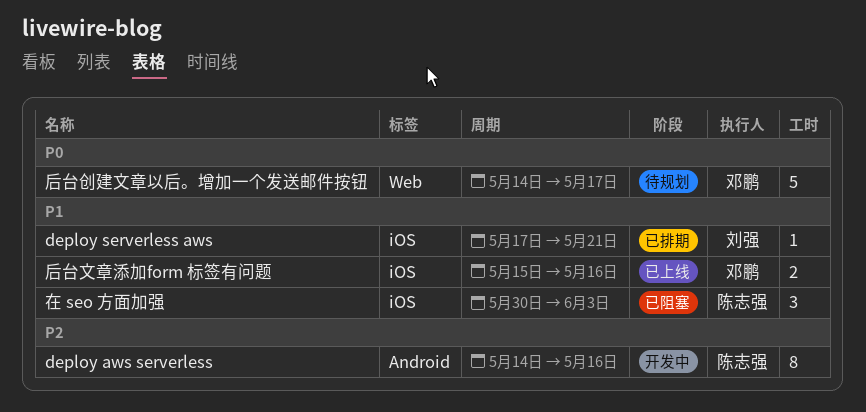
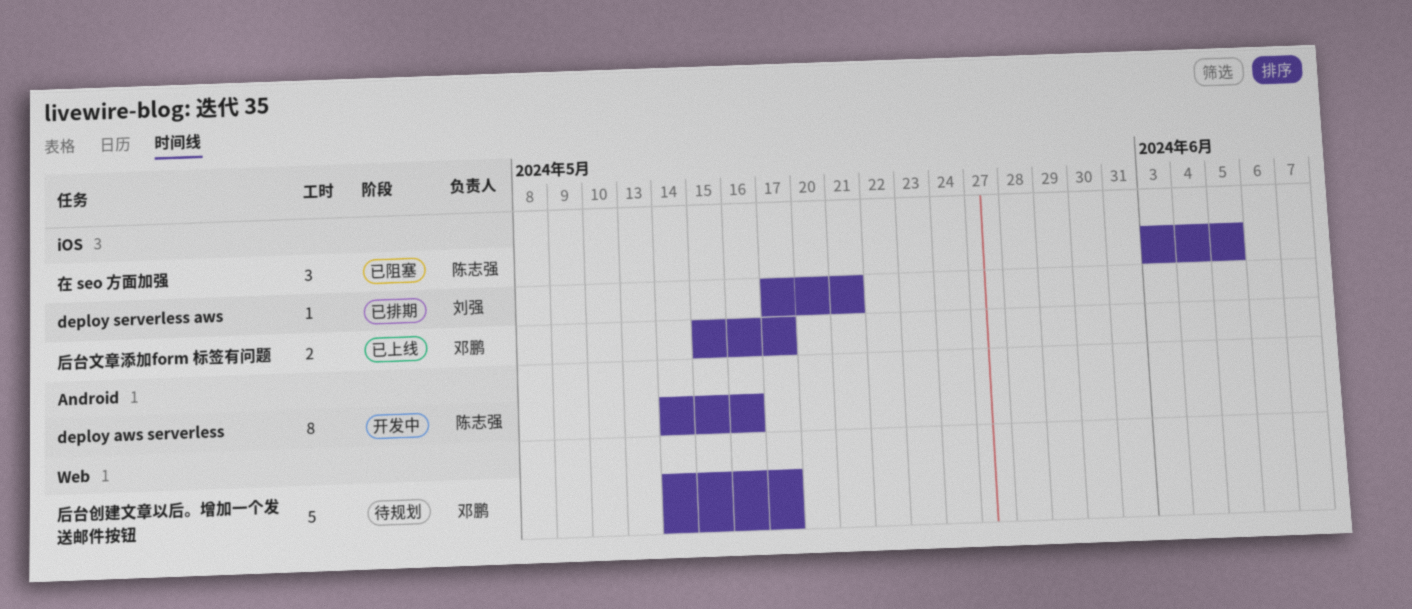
后台文章添加form 标签有问题, due: May 16 -> May 17
在 seo 方面加强, start: May 30 -> Jun 3
在 seo 方面加强, due: Jun 3 -> Jun 5

